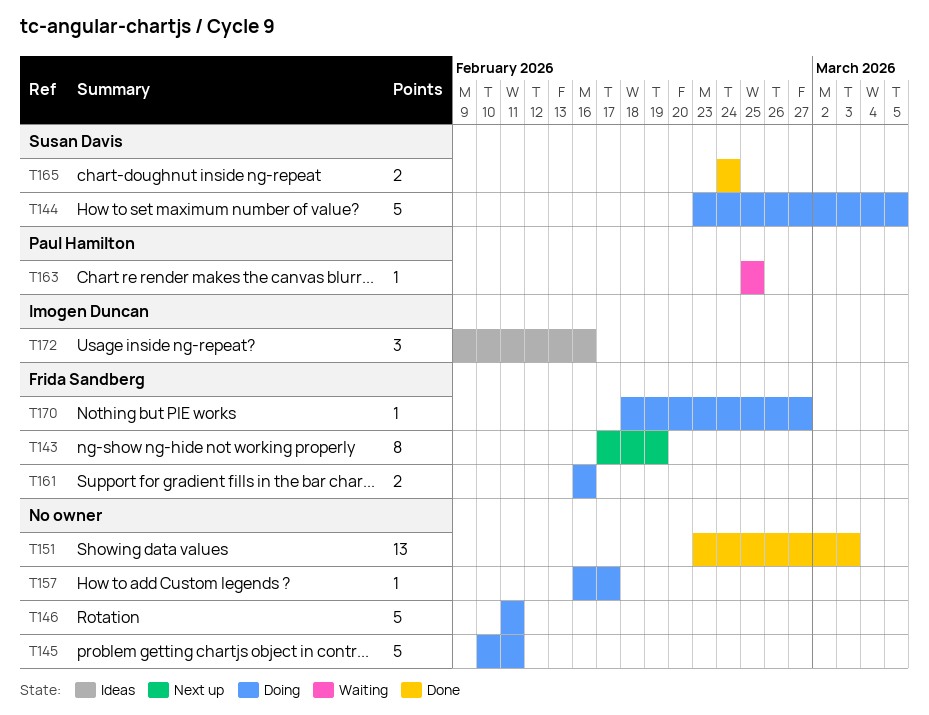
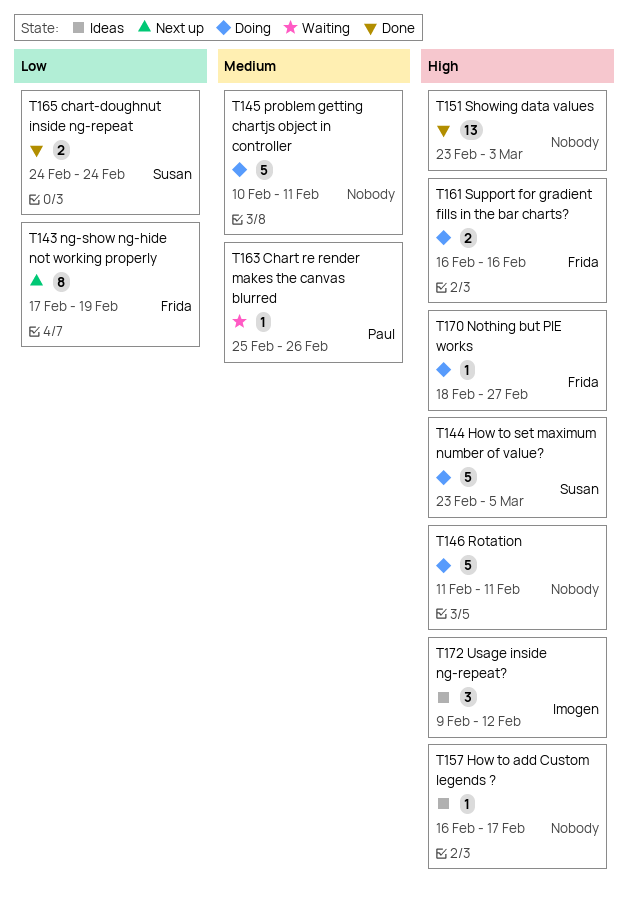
T157, status: Doing -> Ideas
T163, due: Feb 25 -> Feb 26
T172, due: Feb 16 -> Feb 12

